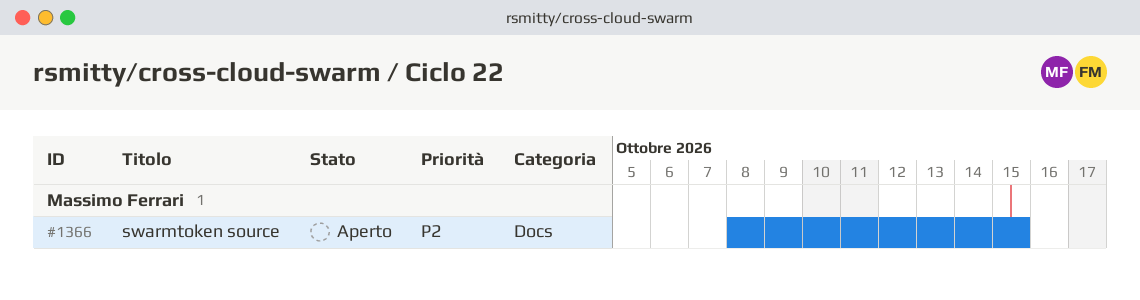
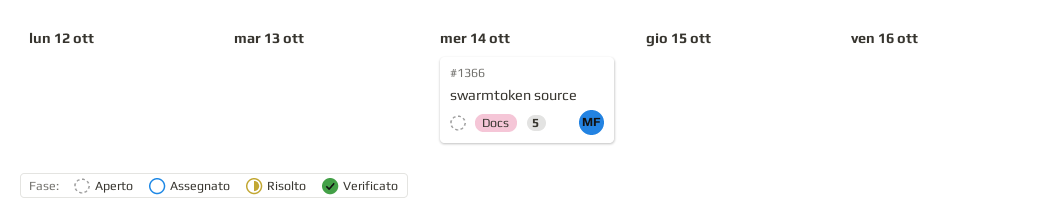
#1366, due: Oct 15 -> Oct 14

